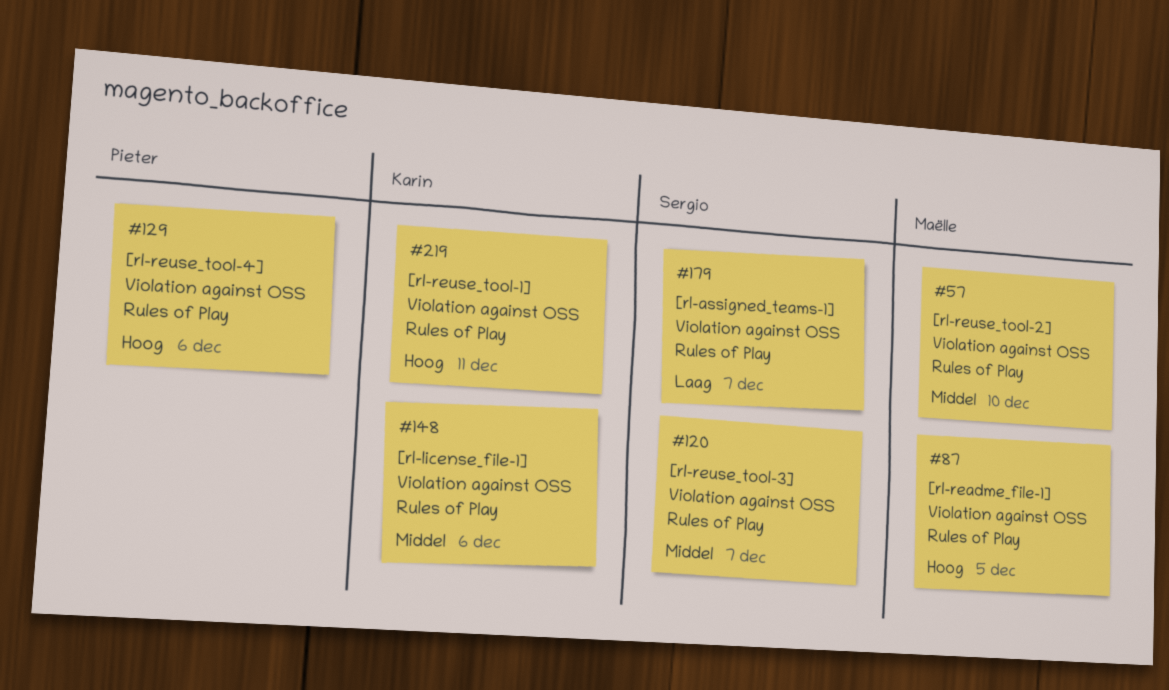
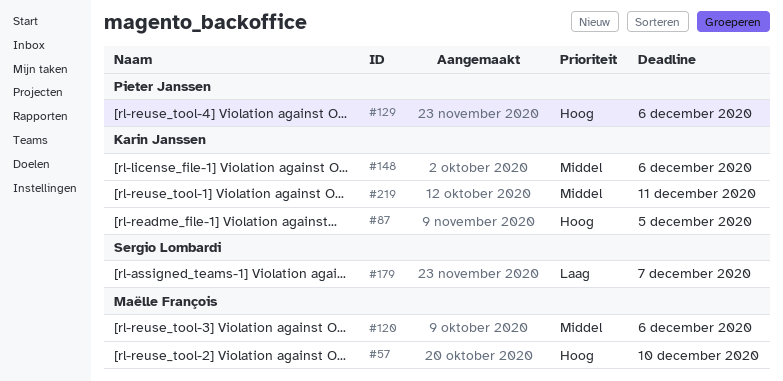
#57, priority: Middel -> Hoog
#87, owner: Maëlle François -> Karin Janssen
#120, owner: Sergio Lombardi -> Maëlle François
#120, due: Dec 7 -> Dec 6
#219, priority: Hoog -> Middel

